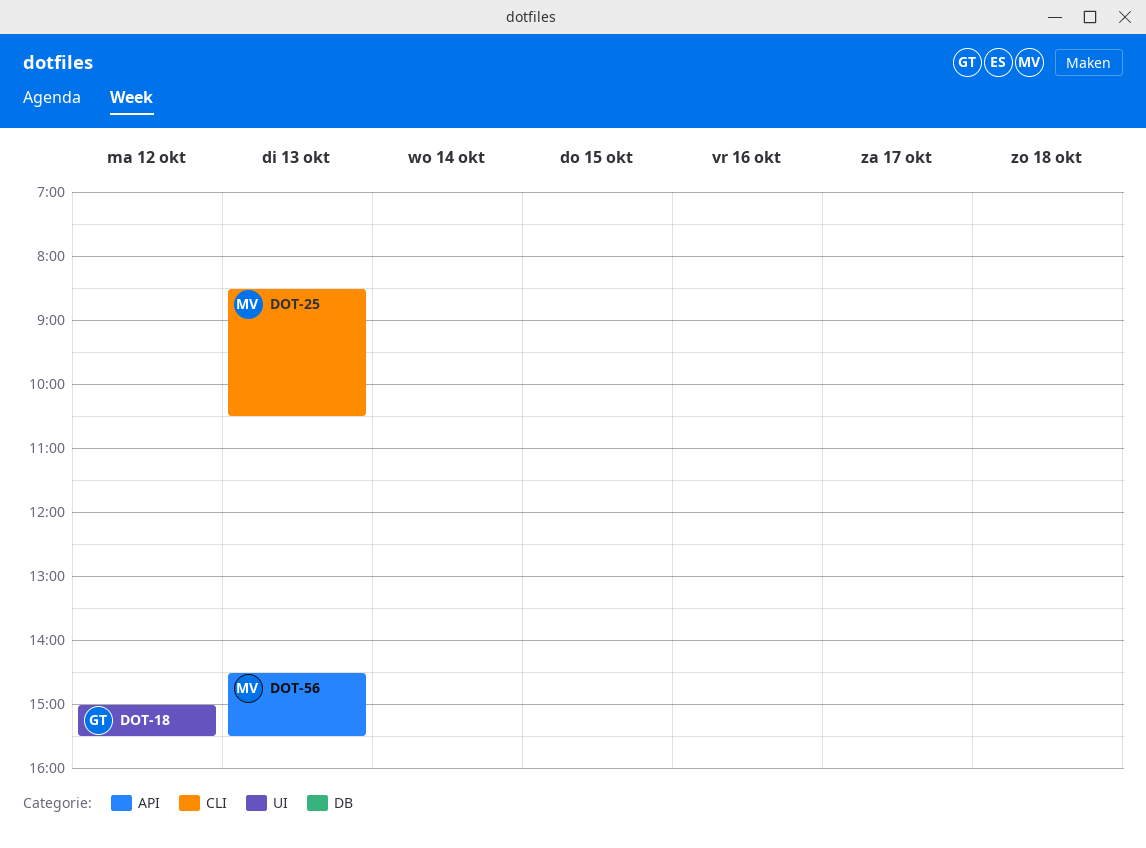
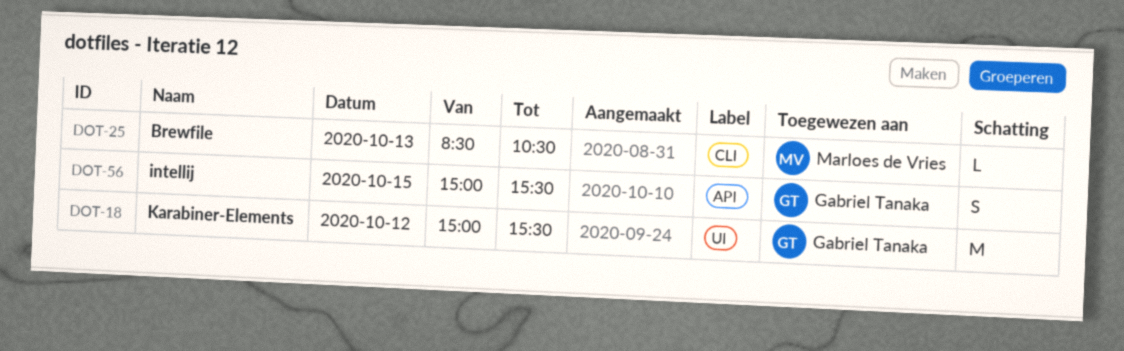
DOT-56, owner: Marloes de Vries -> Gabriel Tanaka
DOT-56, day: Oct 13 -> Oct 15
DOT-56, begins: 14:30 -> 15:00

